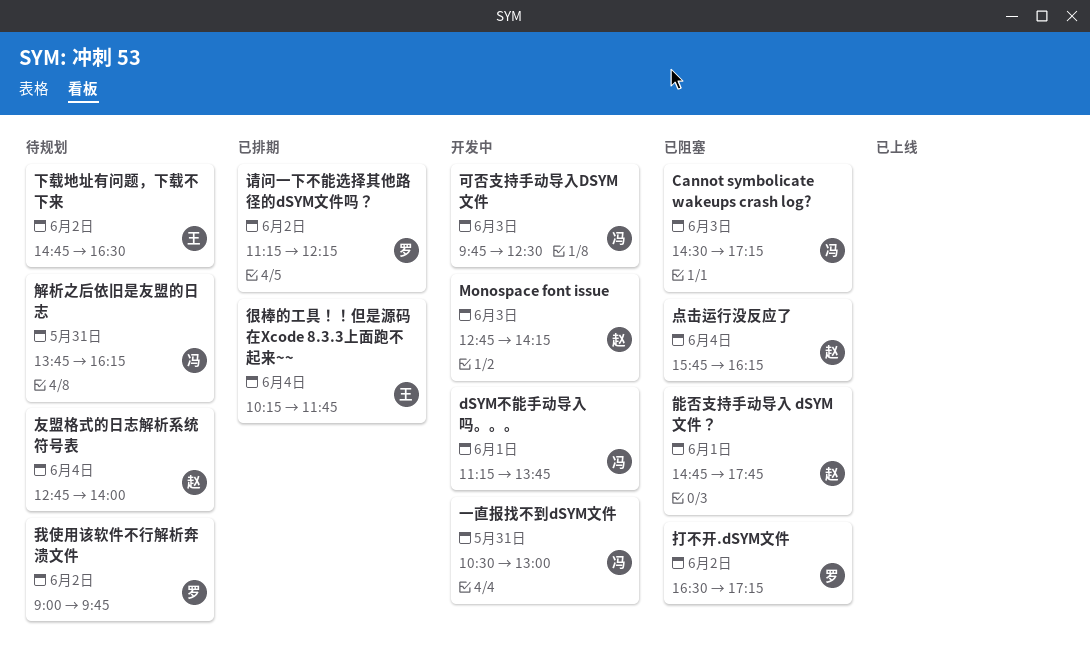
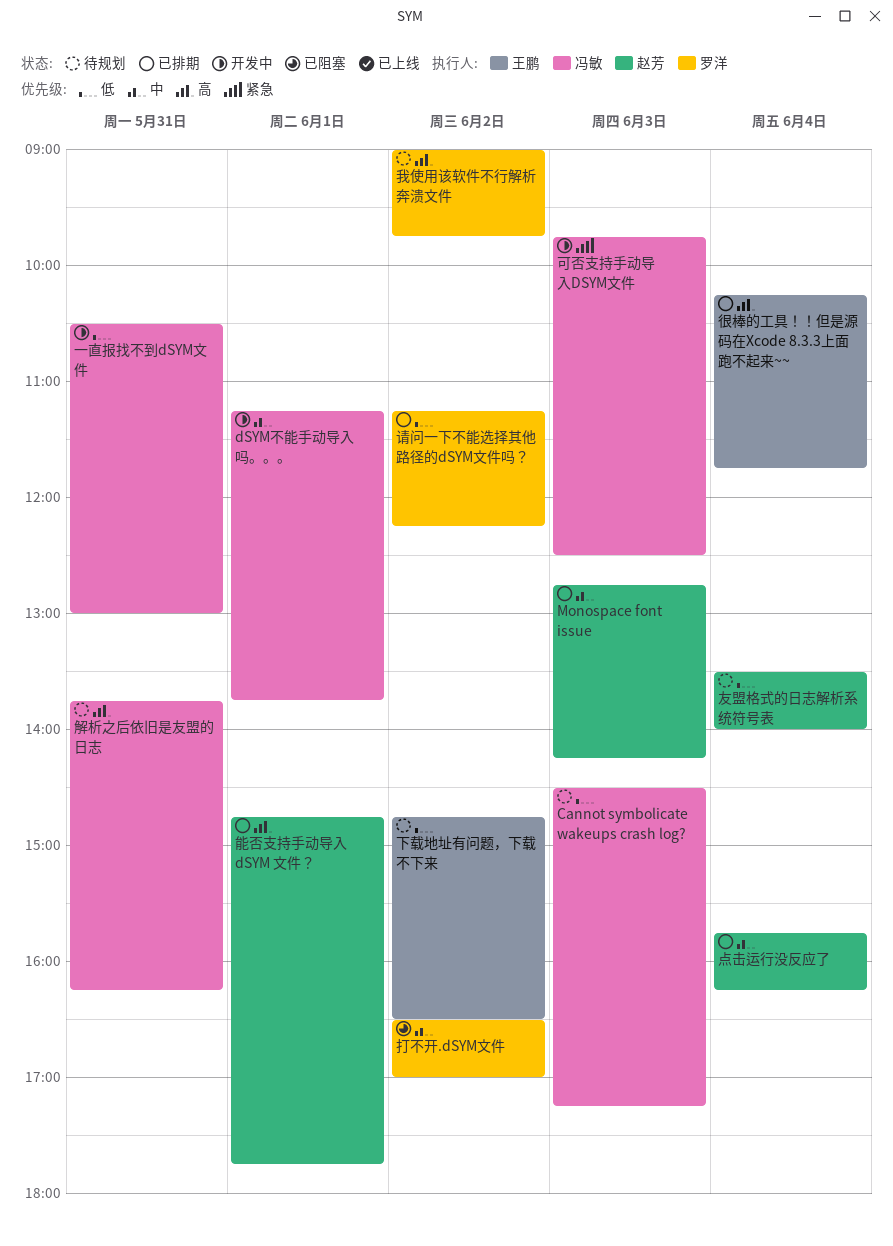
Cannot symbolicate wakeups crash log?, status: 已阻塞 -> 待规划
Monospace font issue, status: 开发中 -> 已排期
友盟格式的日志解析系统符号表, begins: 12:45 -> 13:30
打不开.dSYM文件, ends: 17:15 -> 17:00
点击运行没反应了, status: 已阻塞 -> 已排期
能否支持手动导入 dSYM 文件？, status: 已阻塞 -> 已排期

